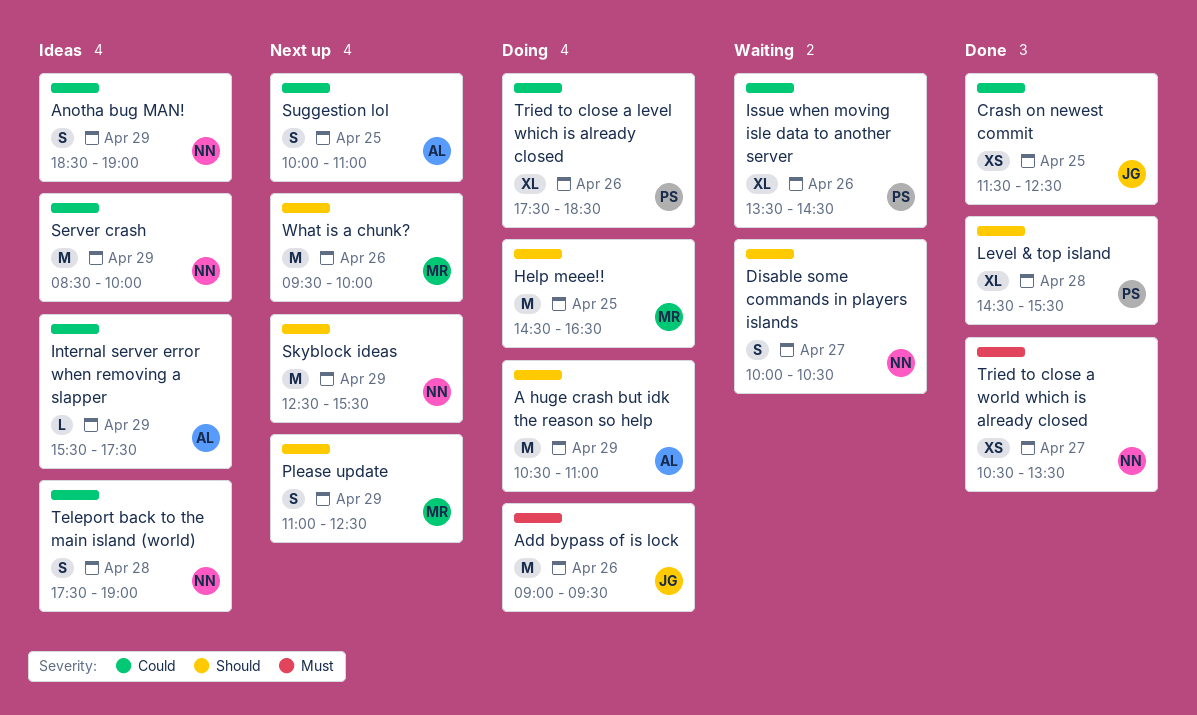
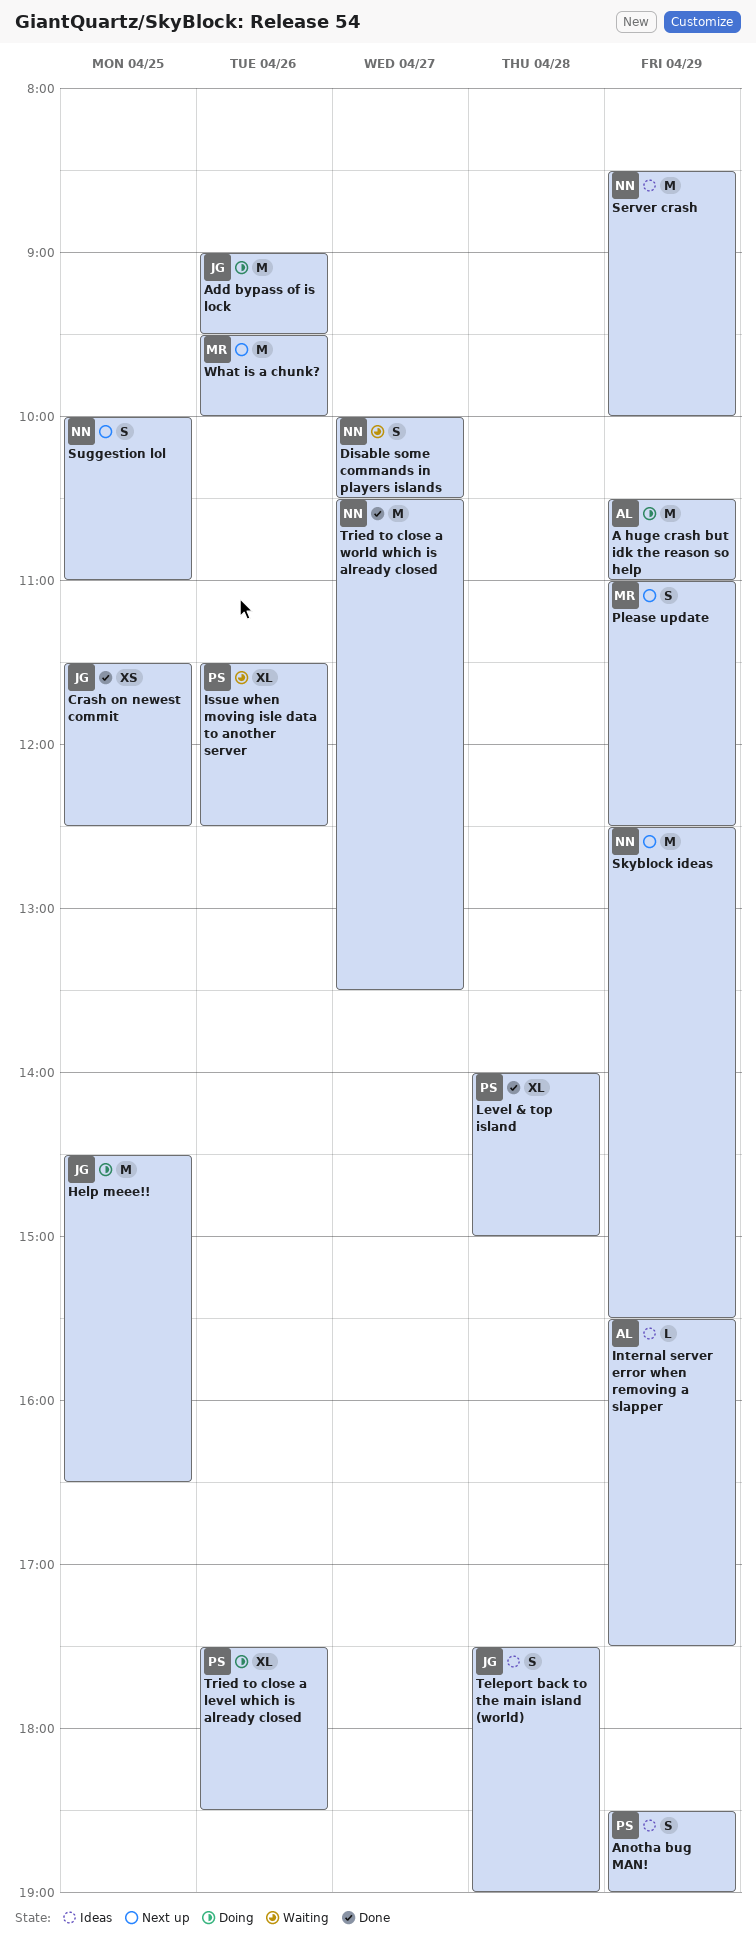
Anotha bug MAN!, owner: NN -> PS
Help meee!!, owner: MR -> JG
Issue when moving isle data to another server, begins: 13:30 -> 11:30
Issue when moving isle data to another server, ends: 14:30 -> 12:30
Level & top island, begins: 14:30 -> 14:00
Level & top island, ends: 15:30 -> 15:00
Suggestion lol, owner: AL -> NN
Teleport back to the main island (world), owner: NN -> JG
Tried to close a world which is already closed, estimate: XS -> M

